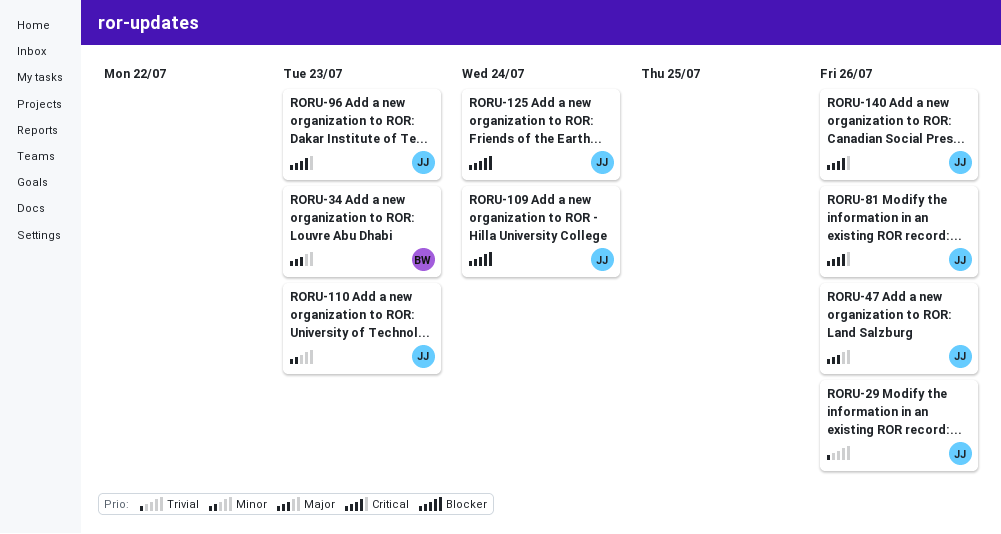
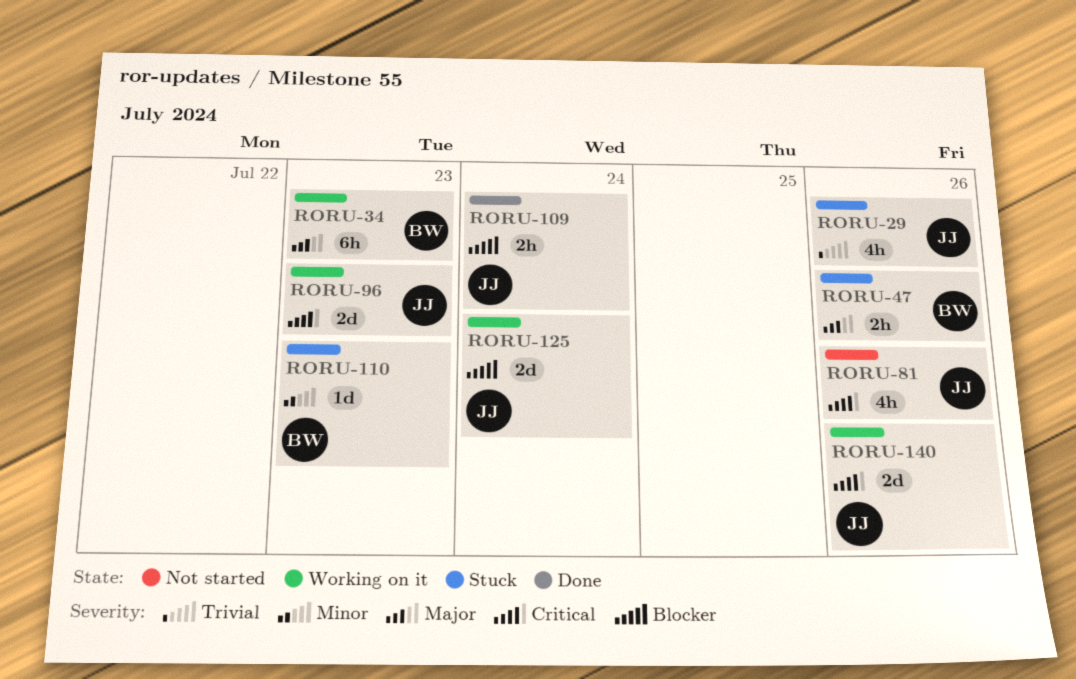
RORU-47, owner: JJ -> BW
RORU-110, owner: JJ -> BW

